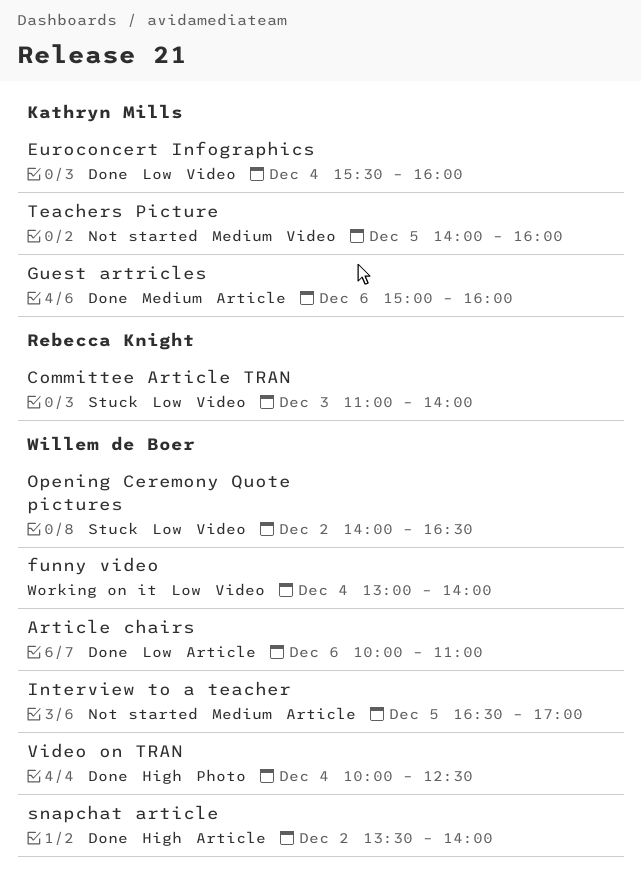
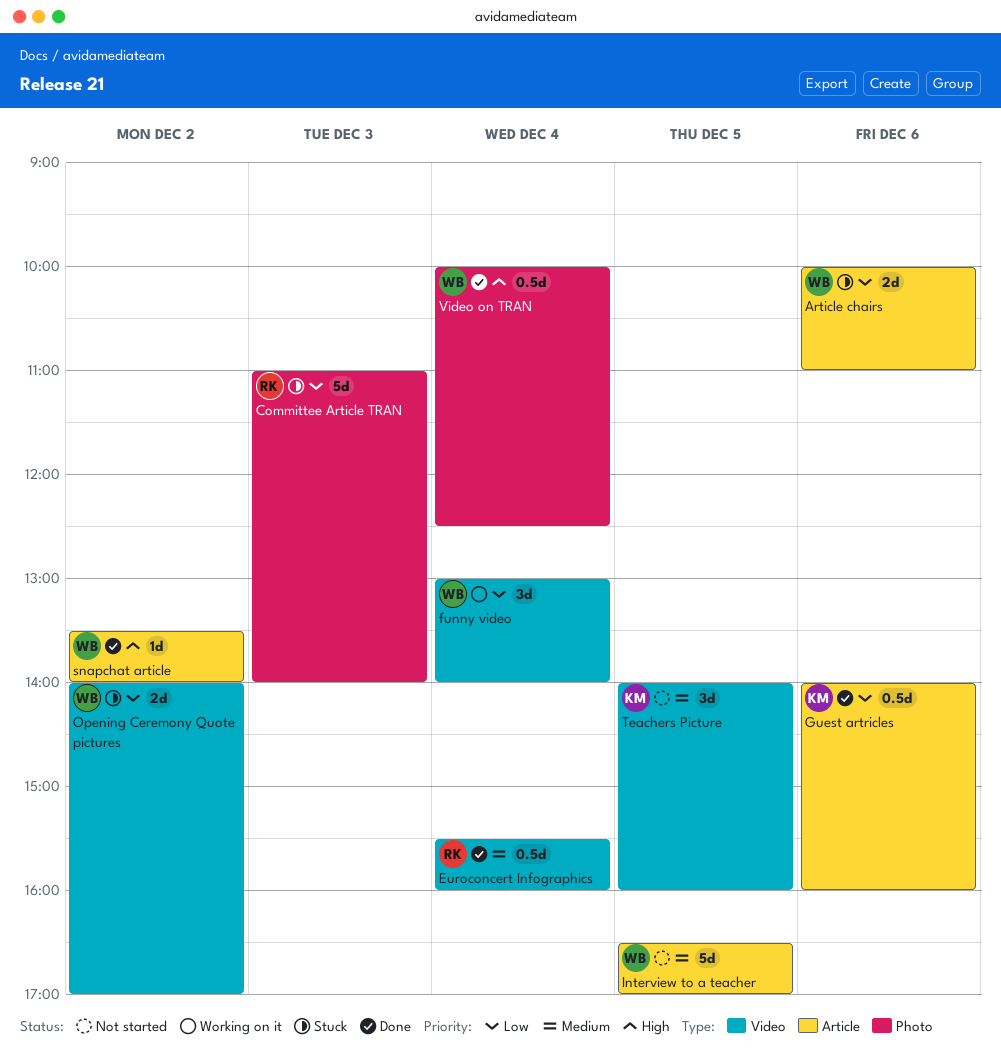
Article chairs, status: Done -> Stuck
Committee Article TRAN, label: Video -> Photo
Euroconcert Infographics, owner: Kathryn Mills -> Rebecca Knight
Euroconcert Infographics, priority: Low -> Medium
Guest artricles, priority: Medium -> Low
Guest artricles, begins: 15:00 -> 14:00
Opening Ceremony Quote pictures, ends: 16:30 -> 17:00

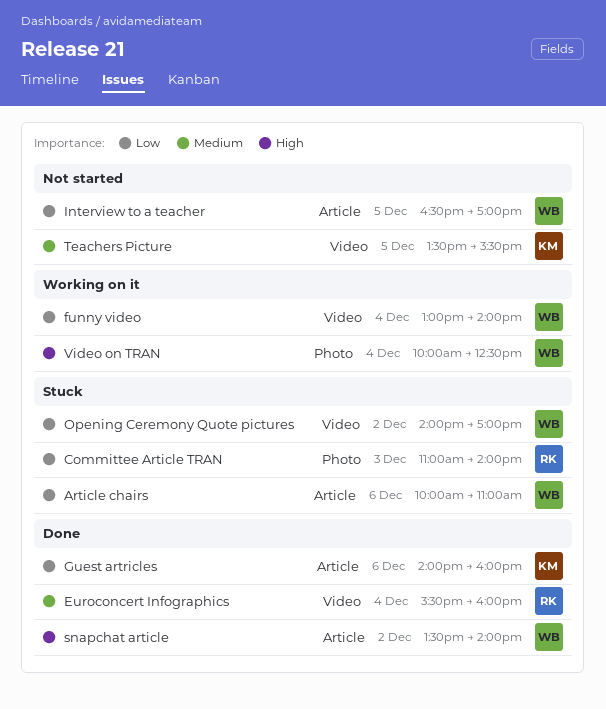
Interview to a teacher, priority: Medium -> Low
Teachers Picture, begins: 14:00 -> 13:30
Teachers Picture, ends: 16:00 -> 15:30
Video on TRAN, status: Done -> Working on it

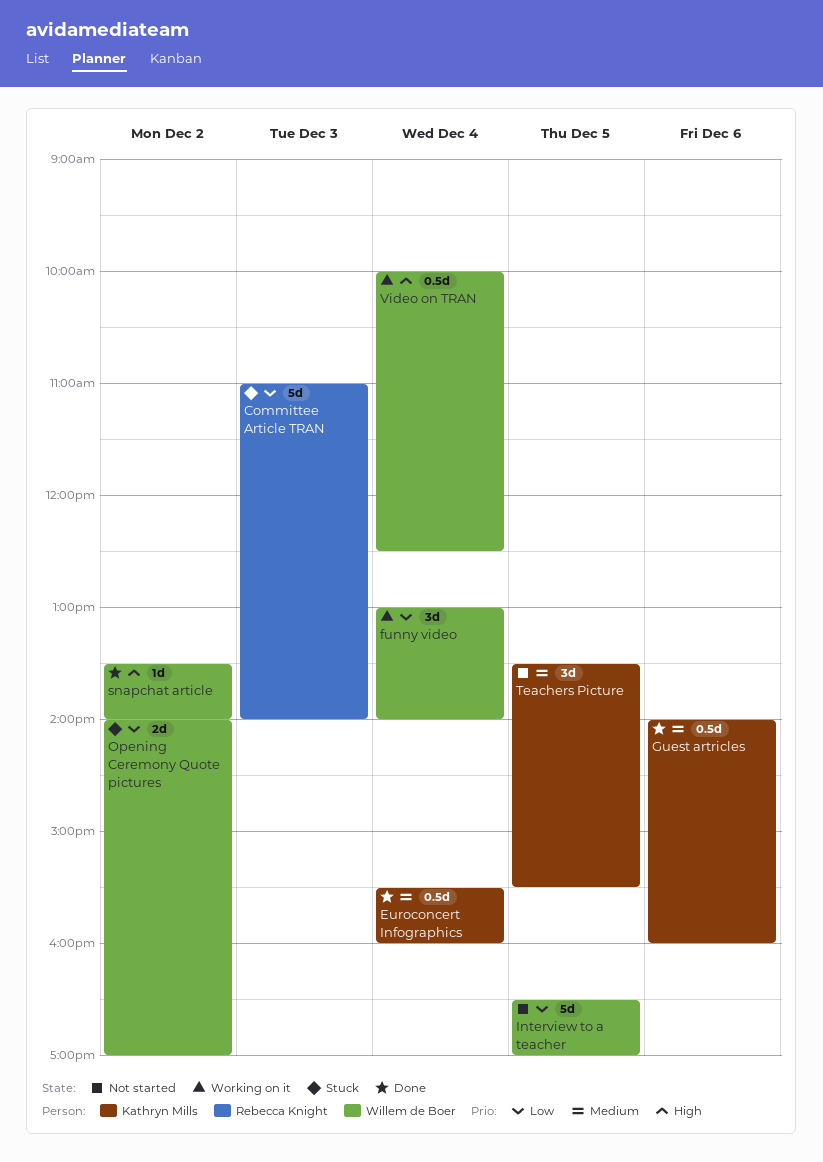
Article chairs: present -> none
Euroconcert Infographics, owner: Rebecca Knight -> Kathryn Mills
Guest artricles, priority: Low -> Medium

